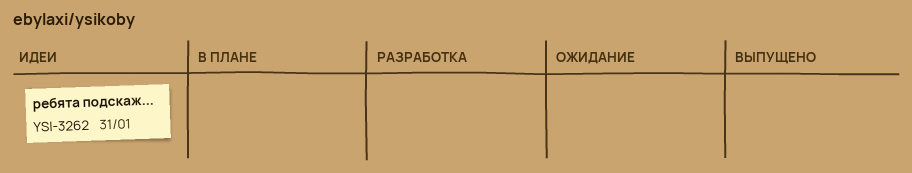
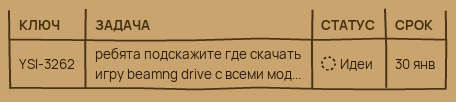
YSI-3262, due: Jan 31 -> Jan 30

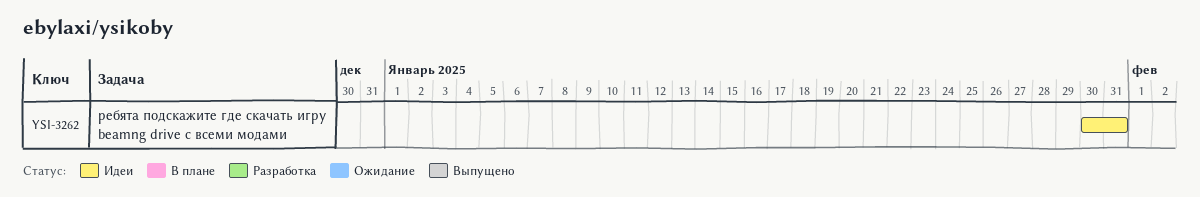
YSI-3262, due: Jan 30 -> Jan 31

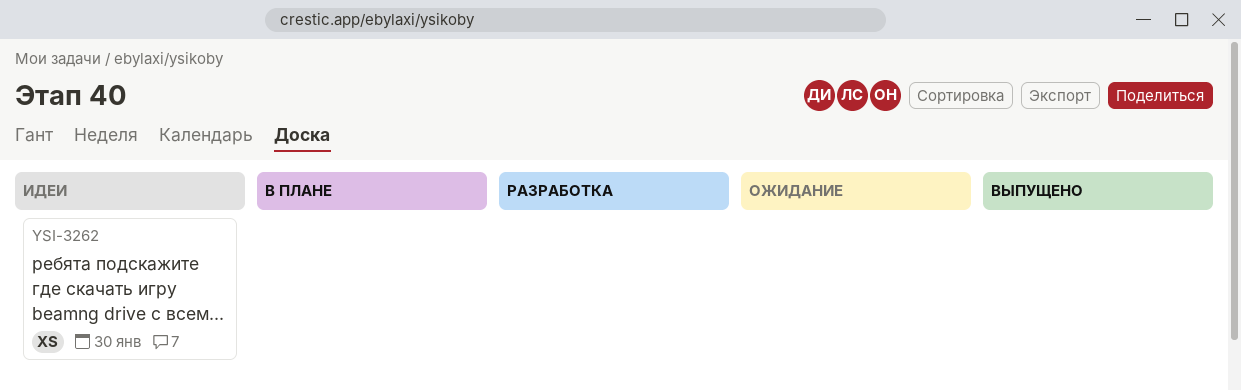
YSI-3262, due: Jan 31 -> Jan 30

